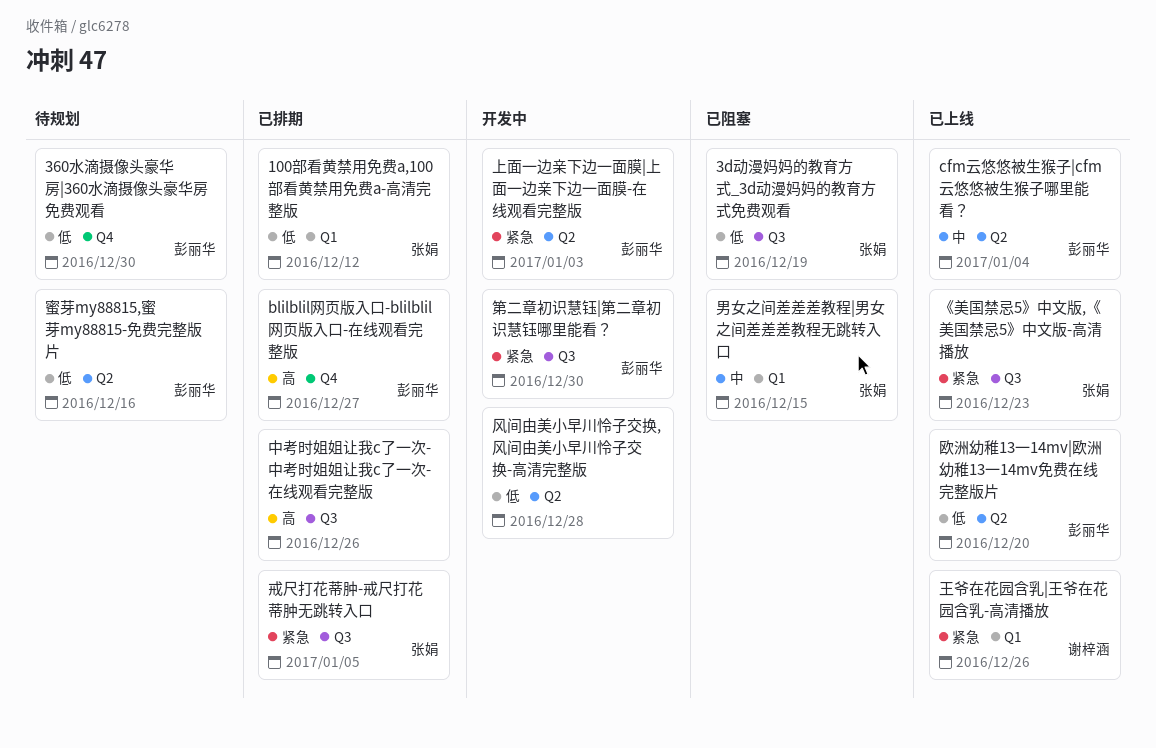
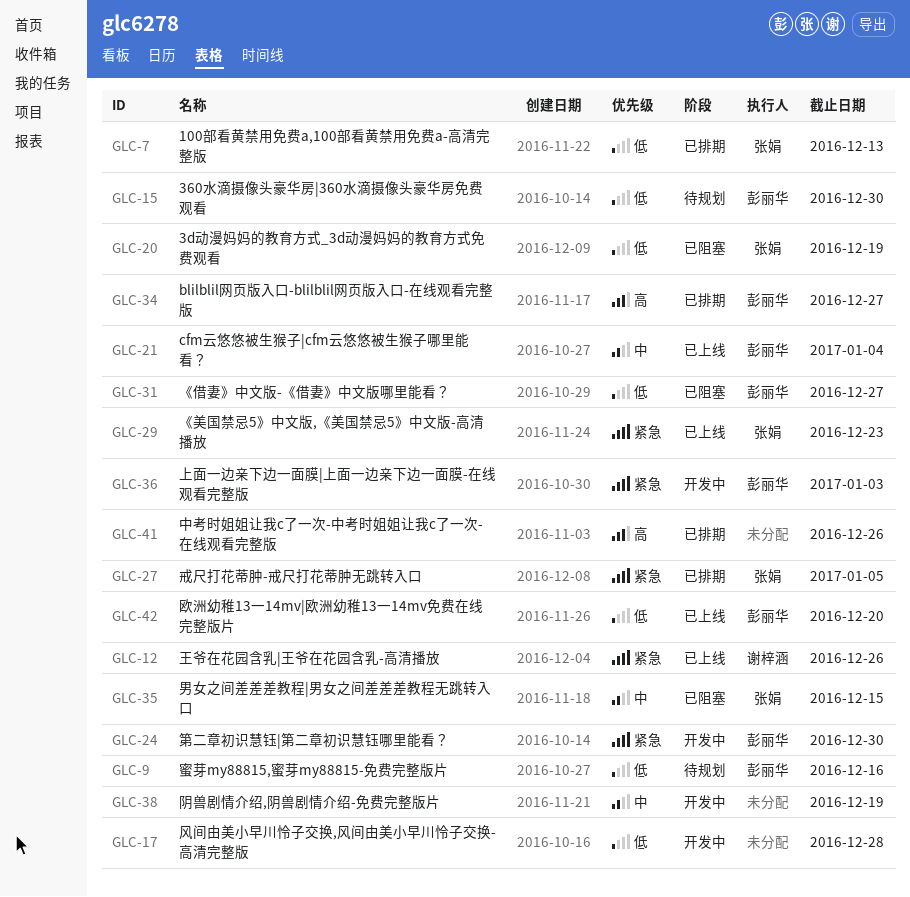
100部看黄禁用免费a,100部看黄禁用免费a-高清完整版, due: Dec 12 -> Dec 13
《借妻》中文版-《借妻》中文版哪里能看？: none -> present
阴兽剧情介绍,阴兽剧情介绍-免费完整版片: none -> present

